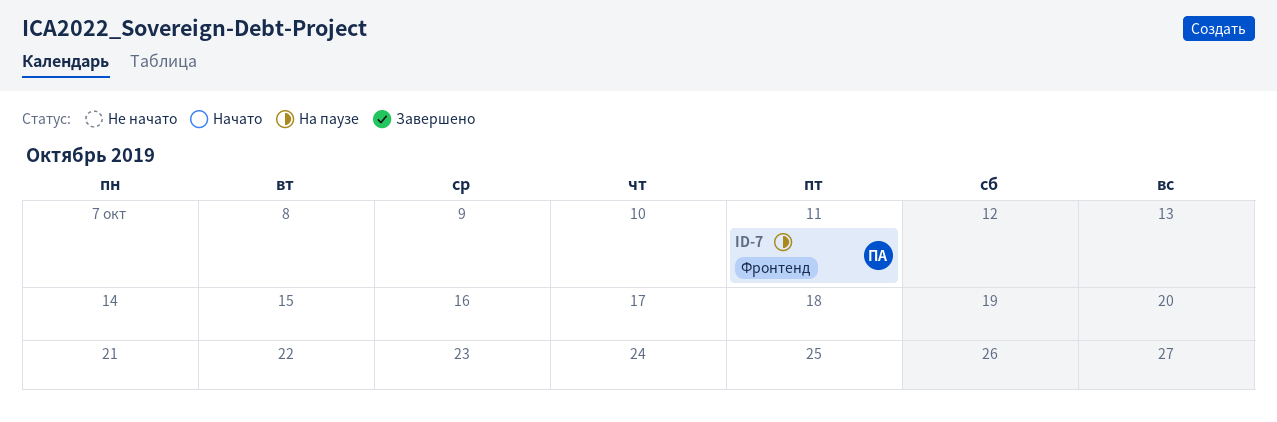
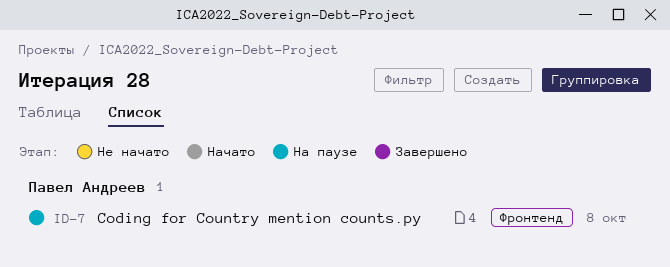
ID-7, due: Oct 11 -> Oct 8

